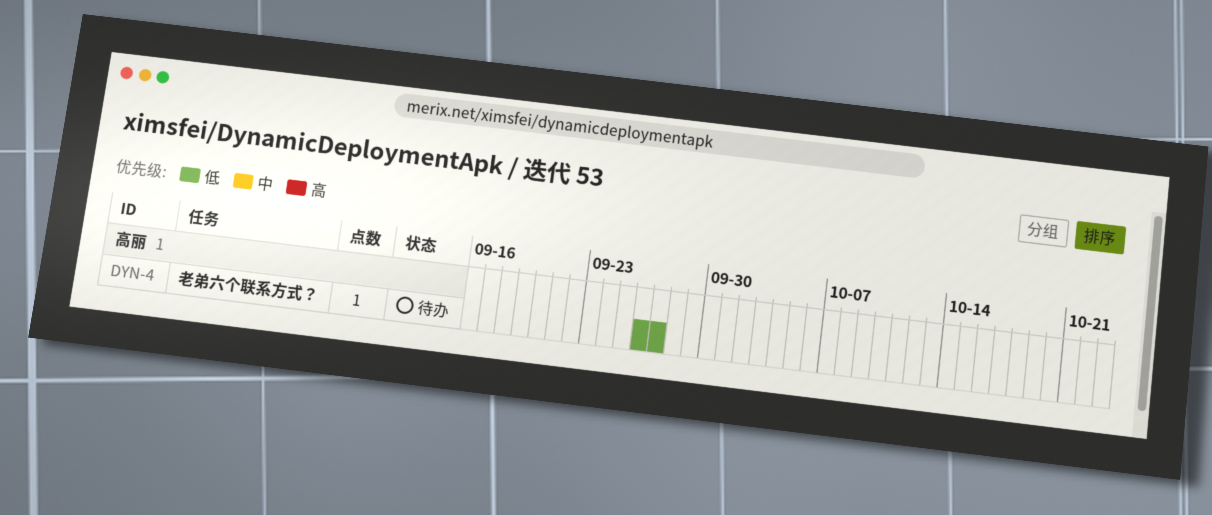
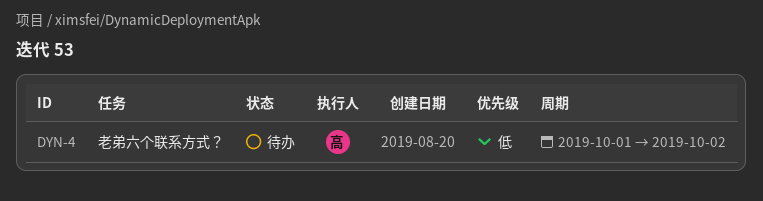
DYN-4, start: Sep 26 -> Oct 1
DYN-4, due: Sep 27 -> Oct 2

